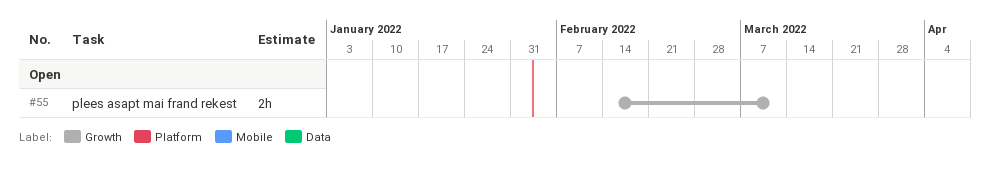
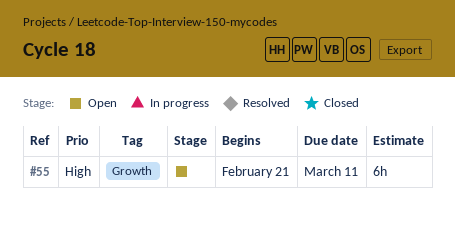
#55, estimate: 2h -> 6h
#55, start: Feb 14 -> Feb 21

